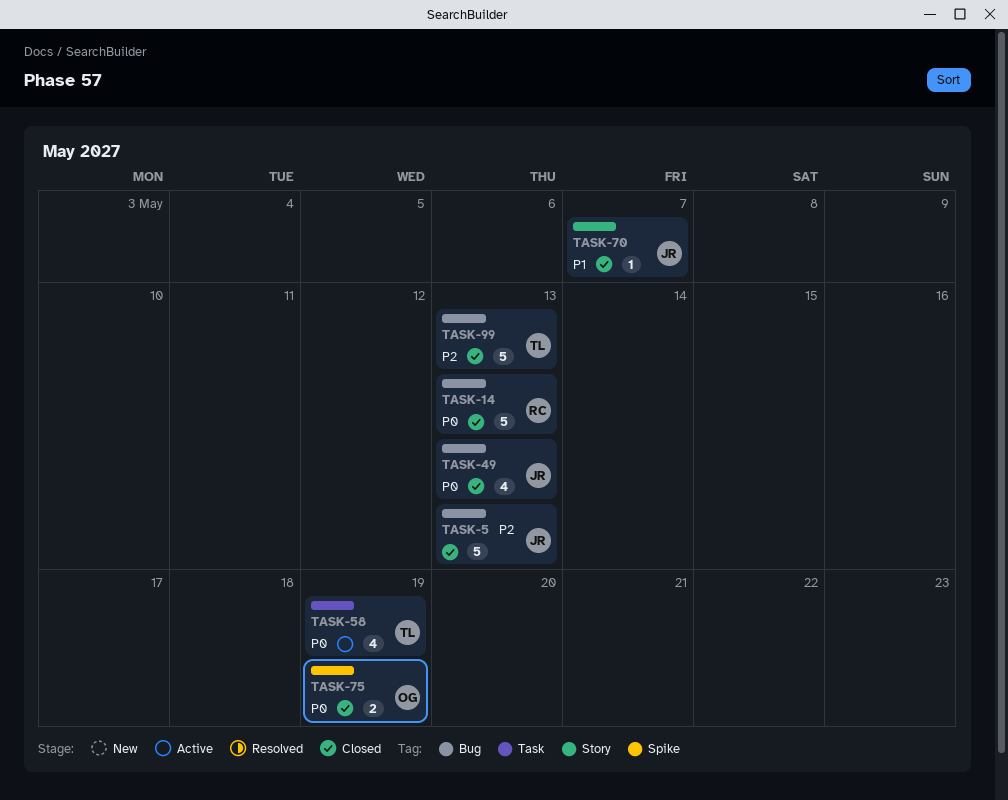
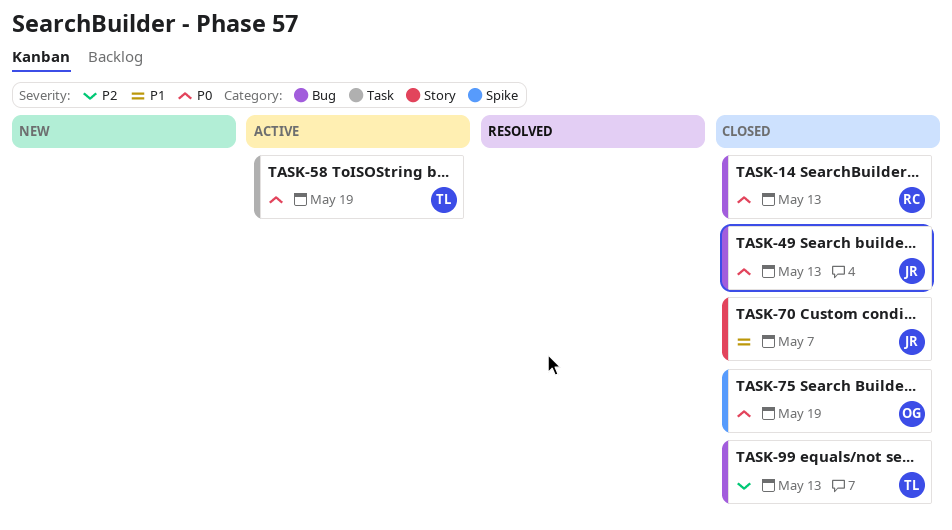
TASK-5: present -> none

